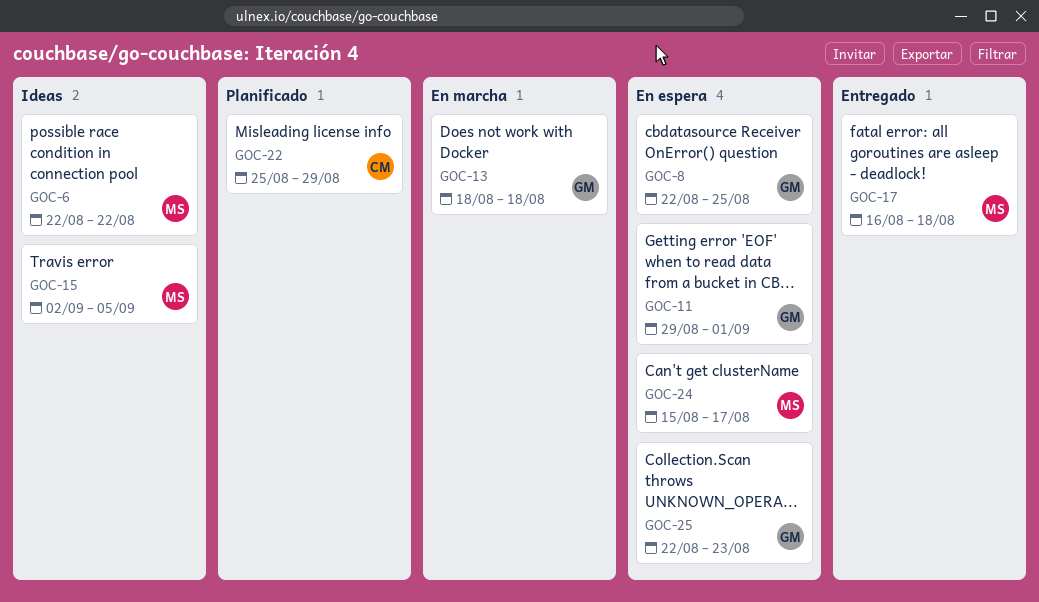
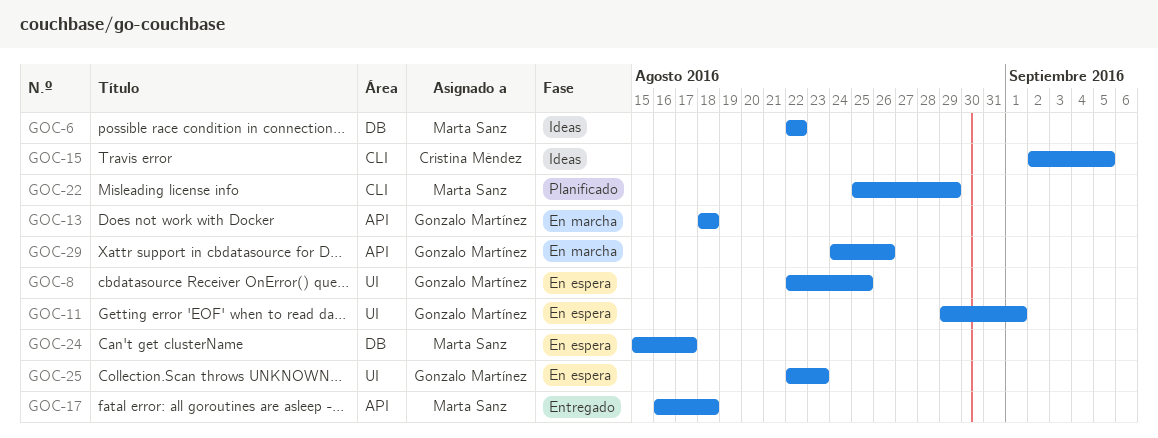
GOC-15, owner: Marta Sanz -> Cristina Méndez
GOC-22, owner: Cristina Méndez -> Marta Sanz
GOC-29: none -> present

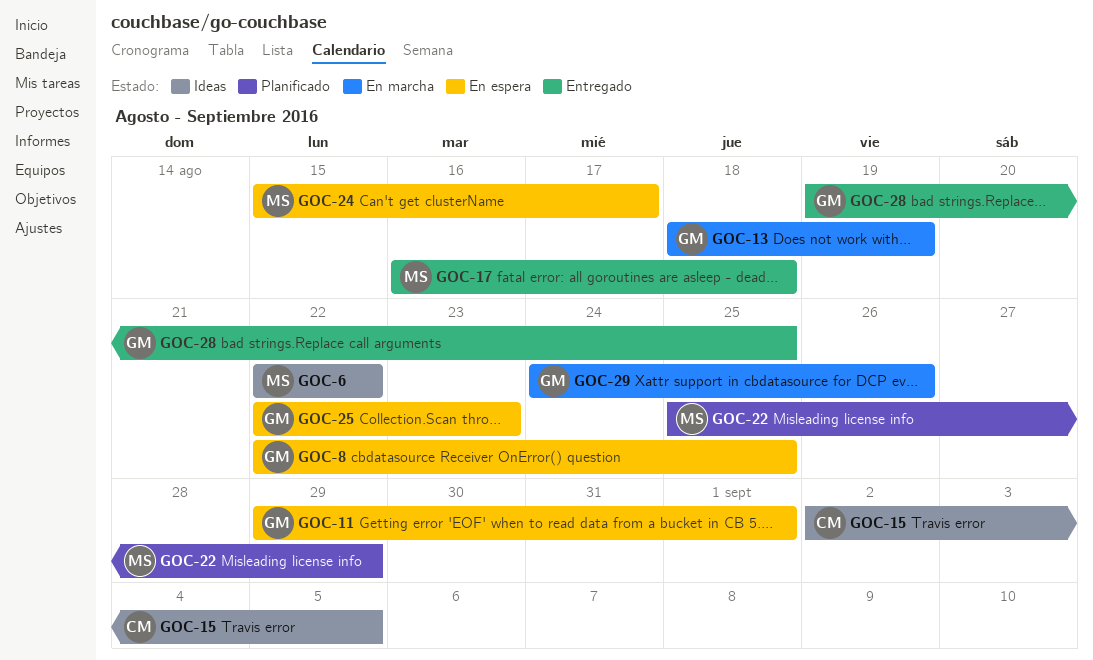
GOC-13, due: Aug 18 -> Aug 19
GOC-28: none -> present

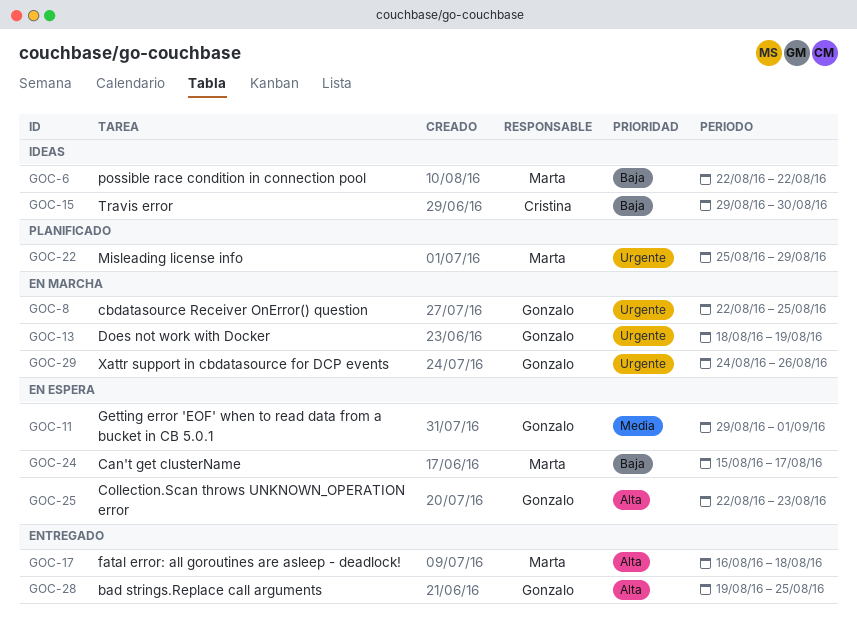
GOC-8, status: En espera -> En marcha
GOC-15, start: Sep 2 -> Aug 29
GOC-15, due: Sep 5 -> Aug 30

